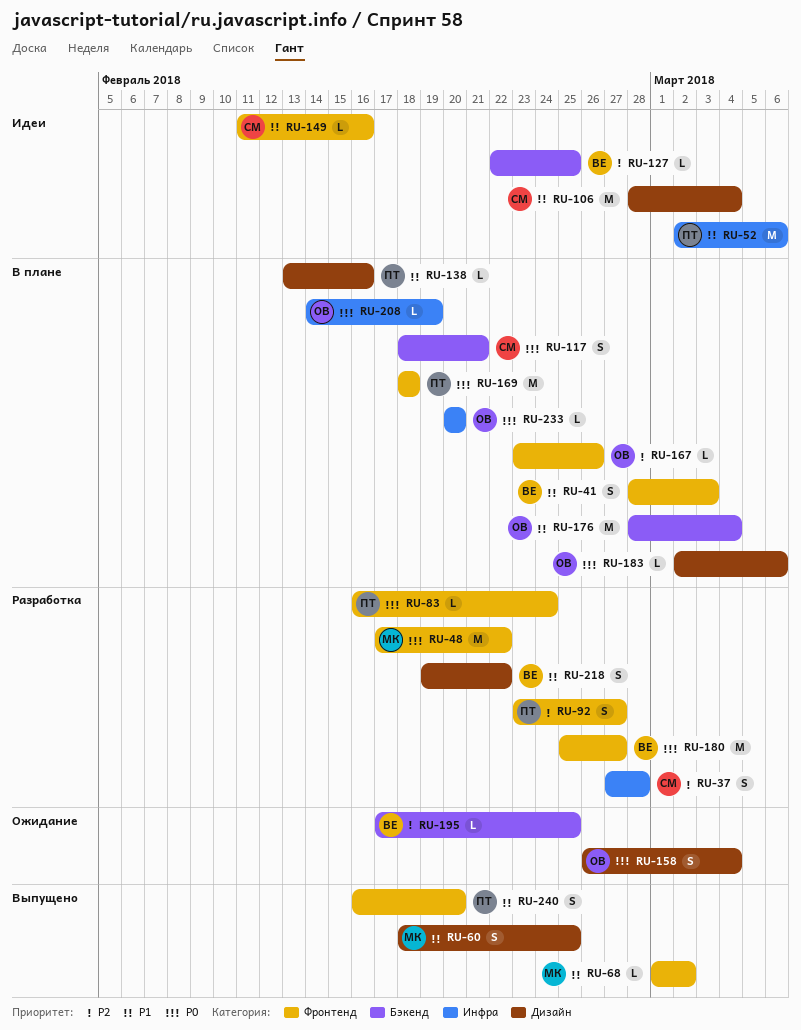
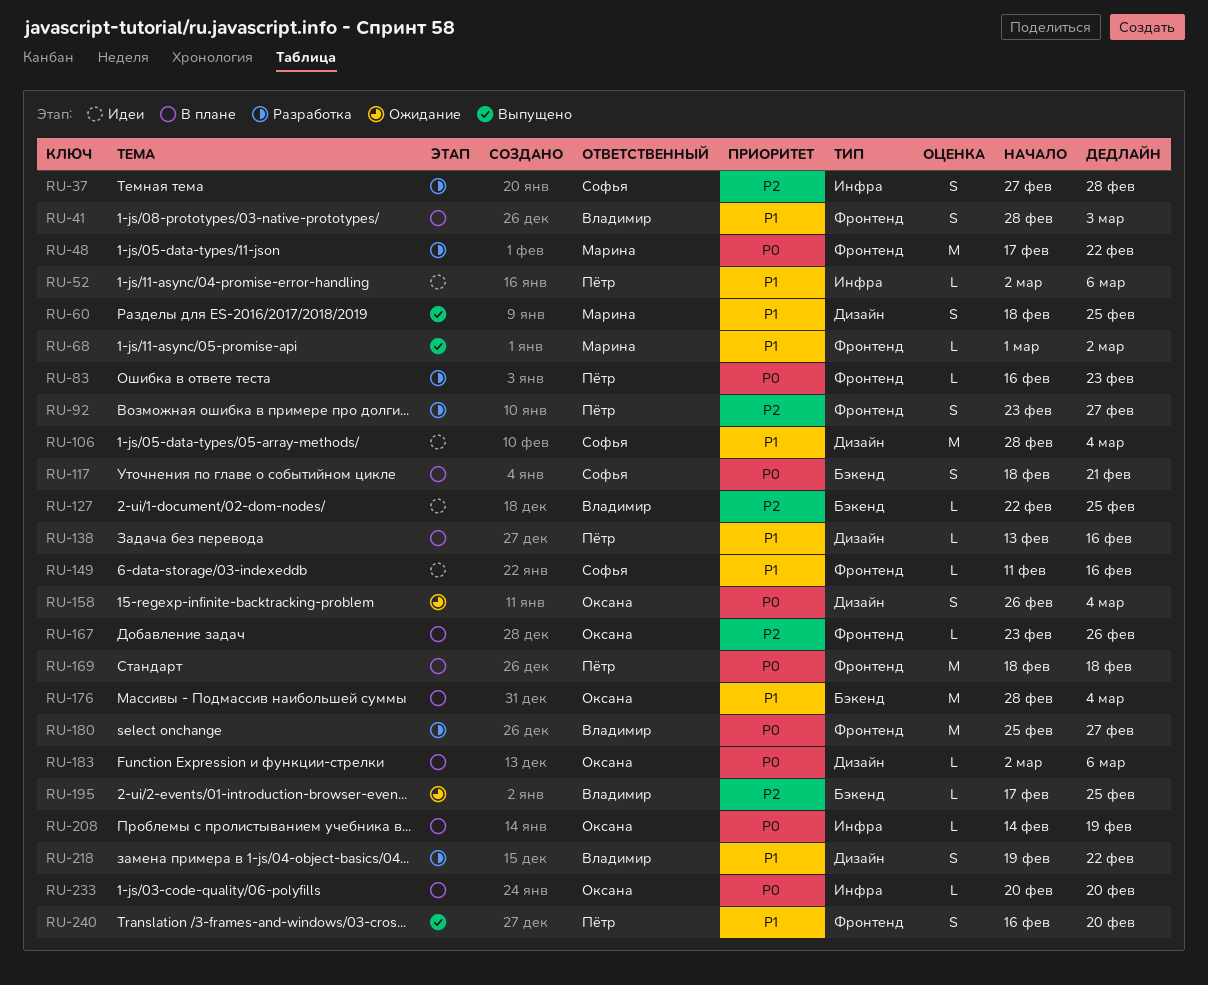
RU-52, estimate: M -> L
RU-83, due: Feb 24 -> Feb 23

